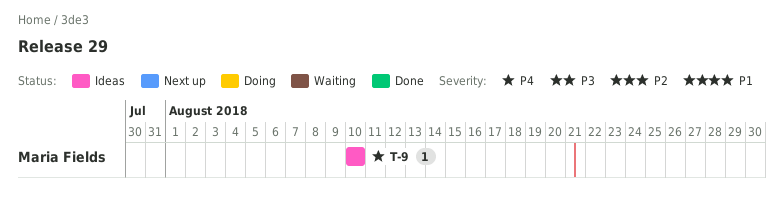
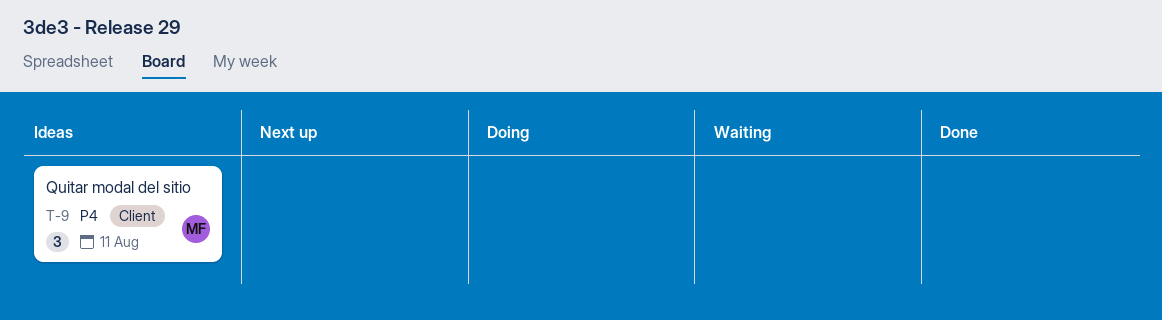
T-9, estimate: 1 -> 3
T-9, due: Aug 10 -> Aug 11

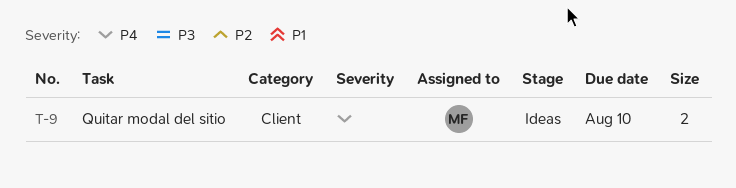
T-9, estimate: 3 -> 2
T-9, due: Aug 11 -> Aug 10

